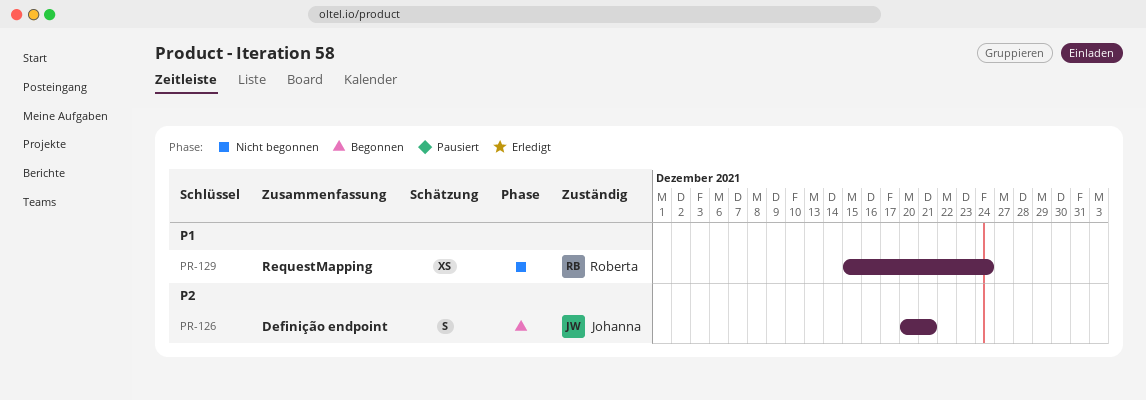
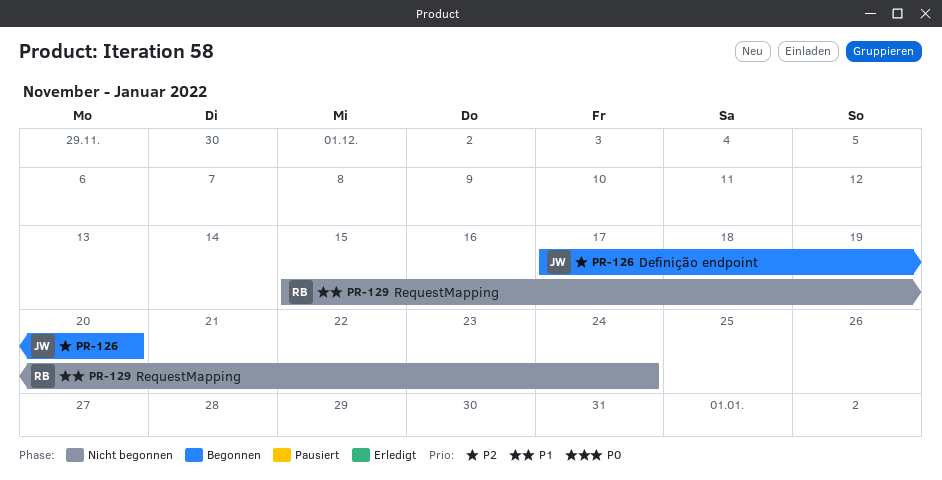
PR-126, start: Dec 20 -> Dec 17
PR-126, due: Dec 21 -> Dec 20

